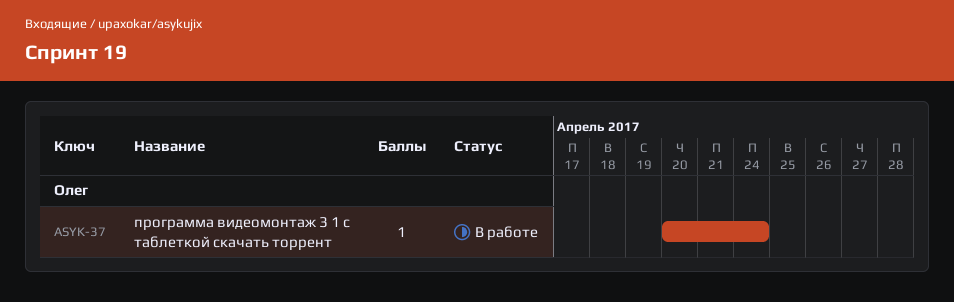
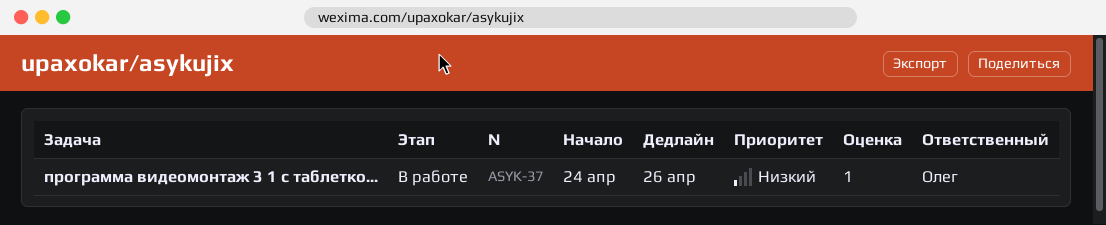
ASYK-37, start: Apr 20 -> Apr 24
ASYK-37, due: Apr 24 -> Apr 26

